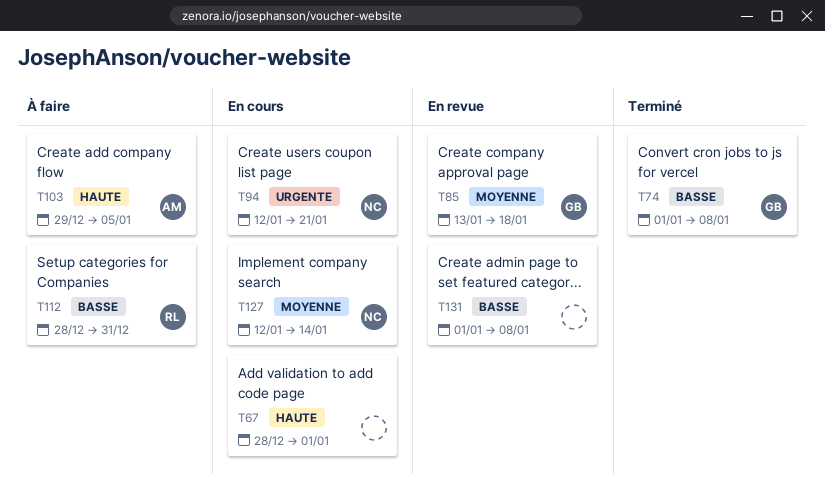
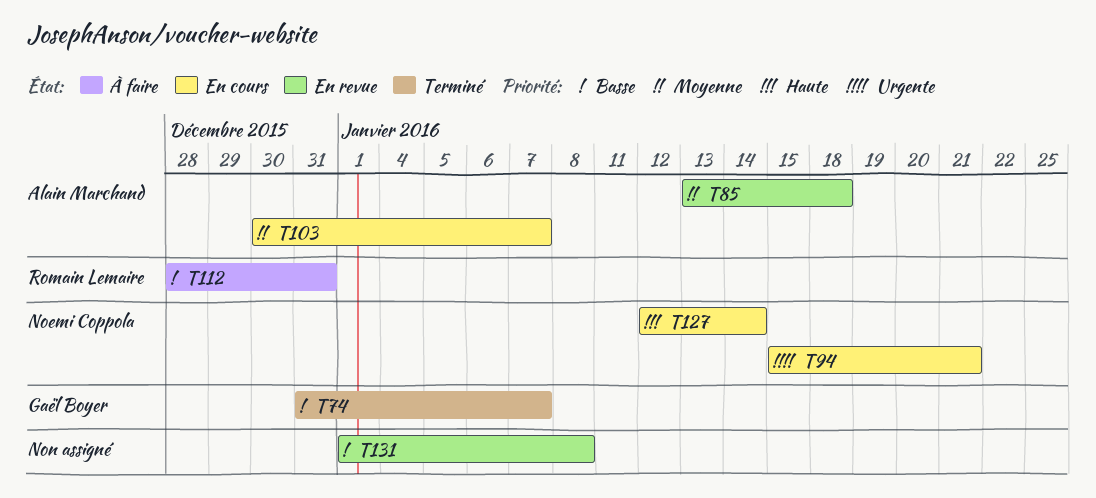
T67: present -> none
T74, start: Jan 1 -> Dec 31
T74, due: Jan 8 -> Jan 7
T85, owner: Gaël Boyer -> Alain Marchand
T94, start: Jan 12 -> Jan 15
T103, status: À faire -> En cours
T103, priority: Haute -> Moyenne
T103, start: Dec 29 -> Dec 30
T103, due: Jan 5 -> Jan 7
T127, priority: Moyenne -> Haute

